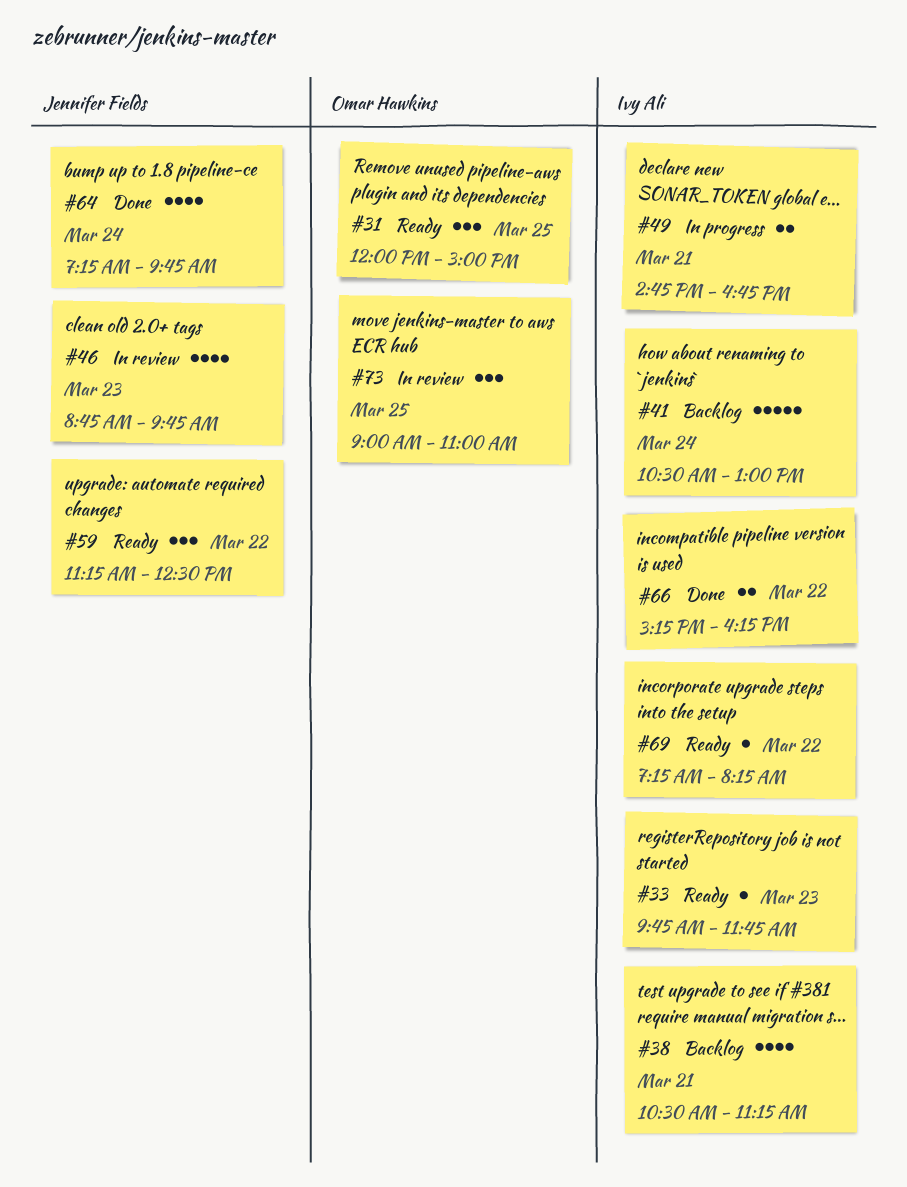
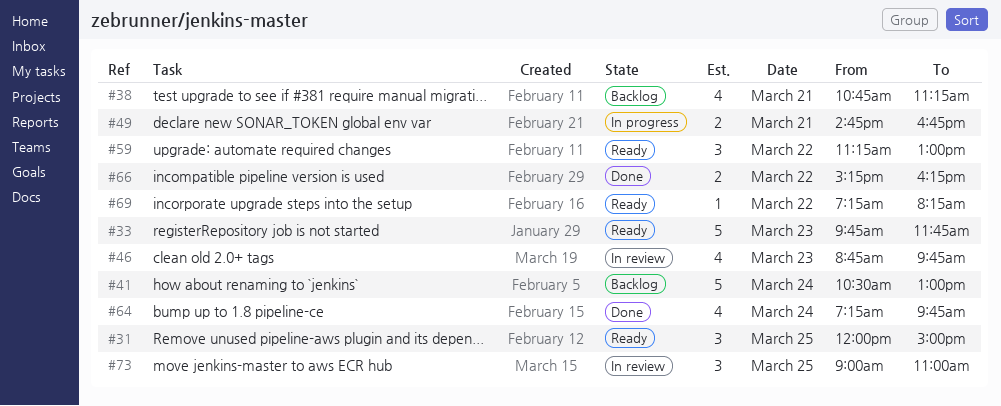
#33, estimate: 1 -> 5
#38, begins: 10:30 -> 10:45
#59, ends: 12:30 -> 13:00

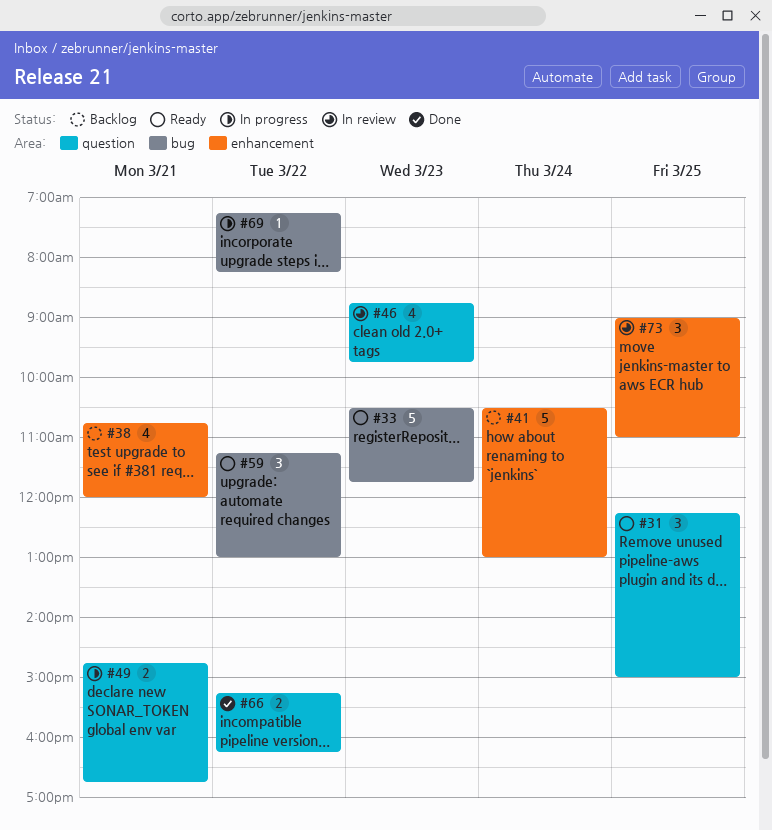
#31, begins: 12:00 -> 12:15
#33, begins: 09:45 -> 10:30
#38, ends: 11:15 -> 12:00
#64: present -> none
#69, status: Ready -> In progress

